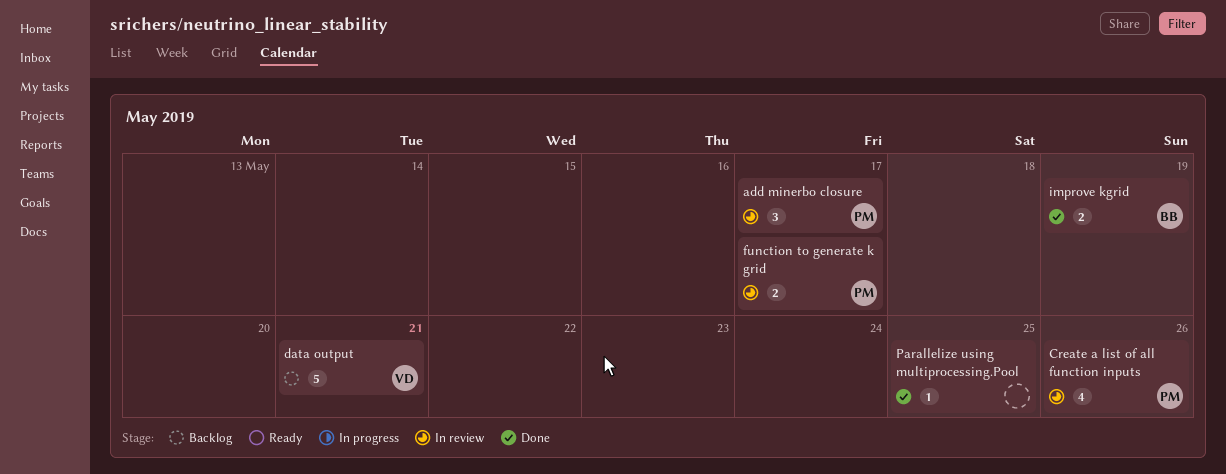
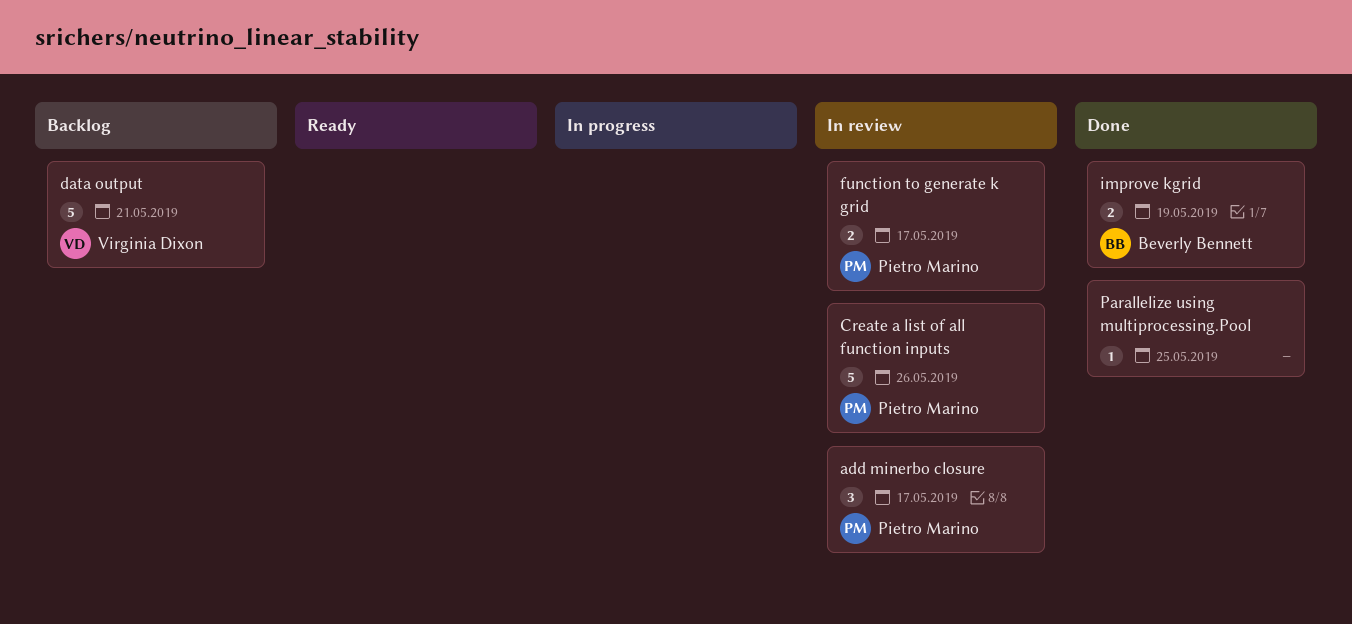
Create a list of all function inputs, estimate: 4 -> 5

